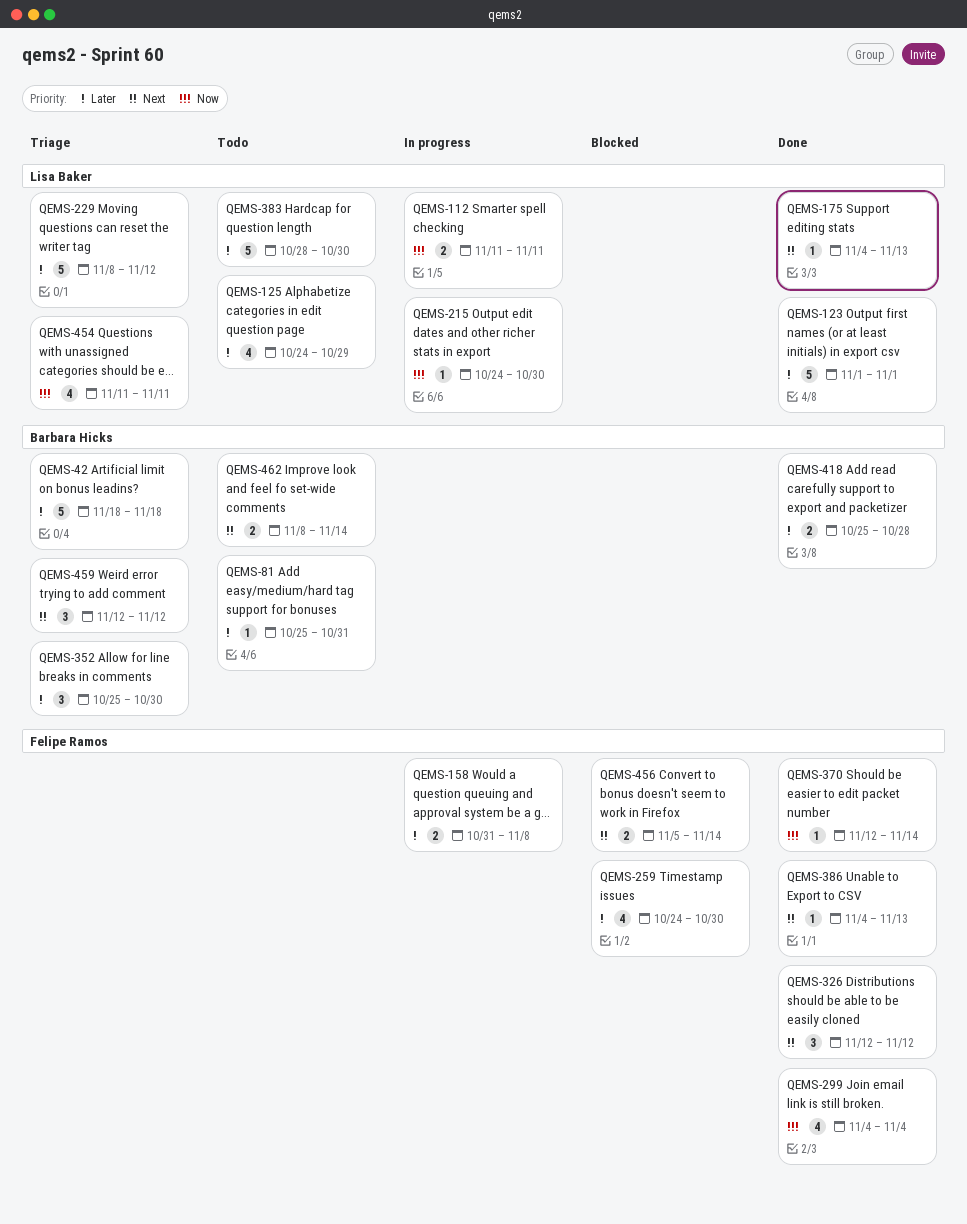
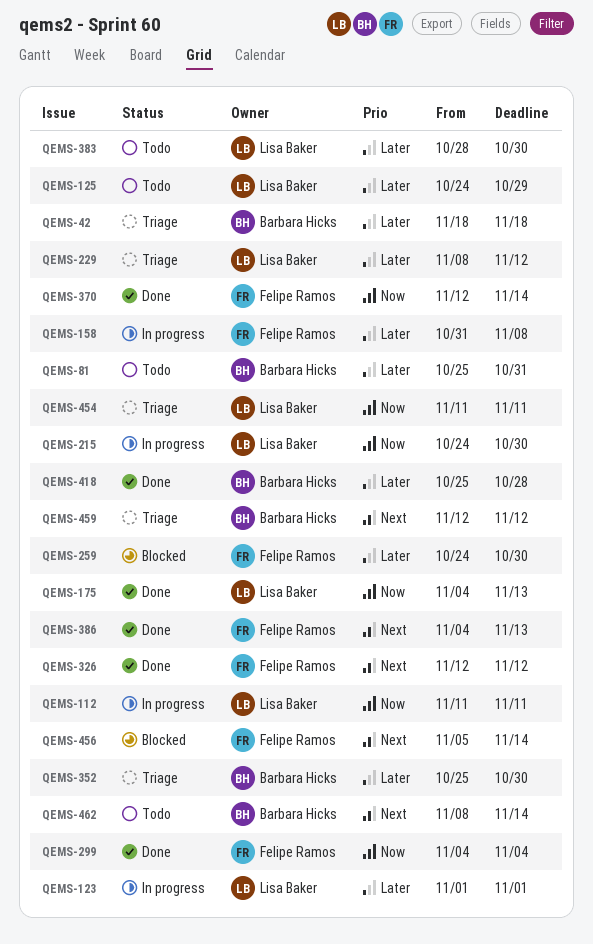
QEMS-123, status: Done -> In progress
QEMS-175, priority: Next -> Now

